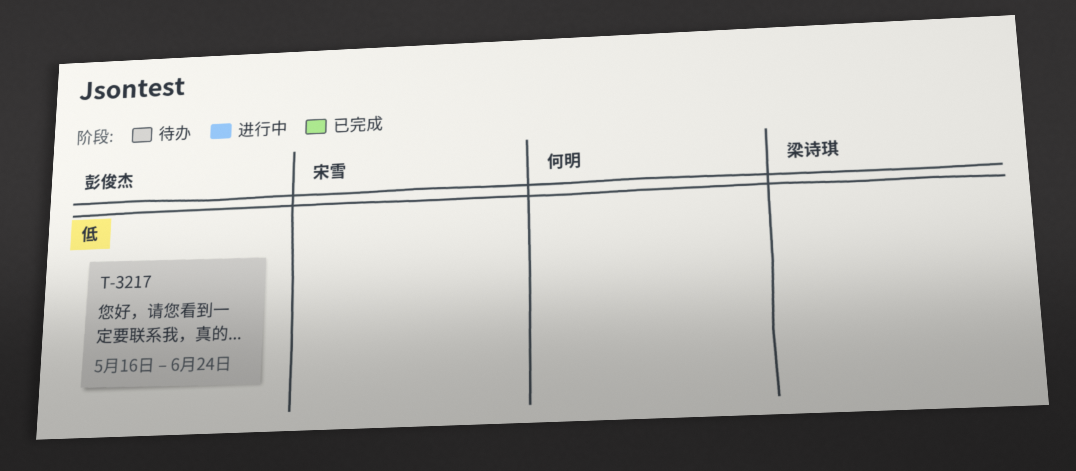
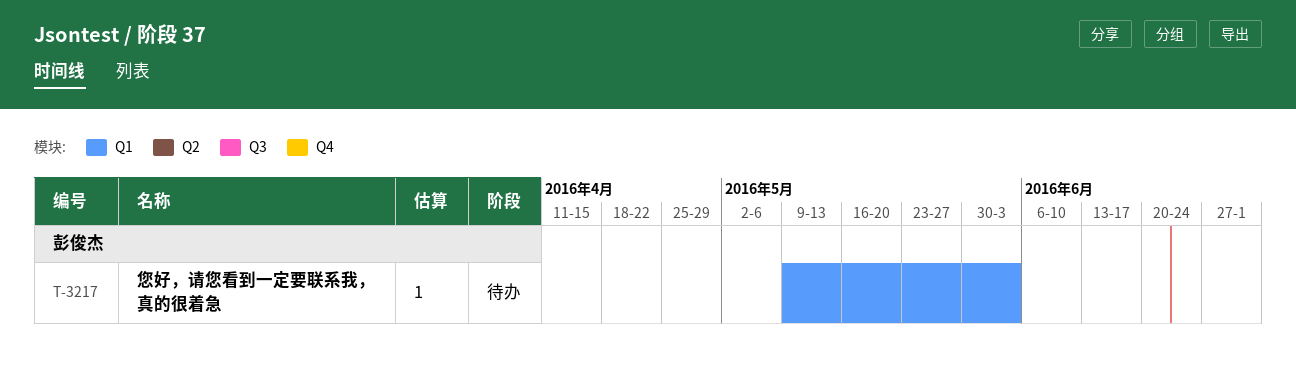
T-3217, start: May 16 -> May 9
T-3217, due: Jun 24 -> Jun 3

